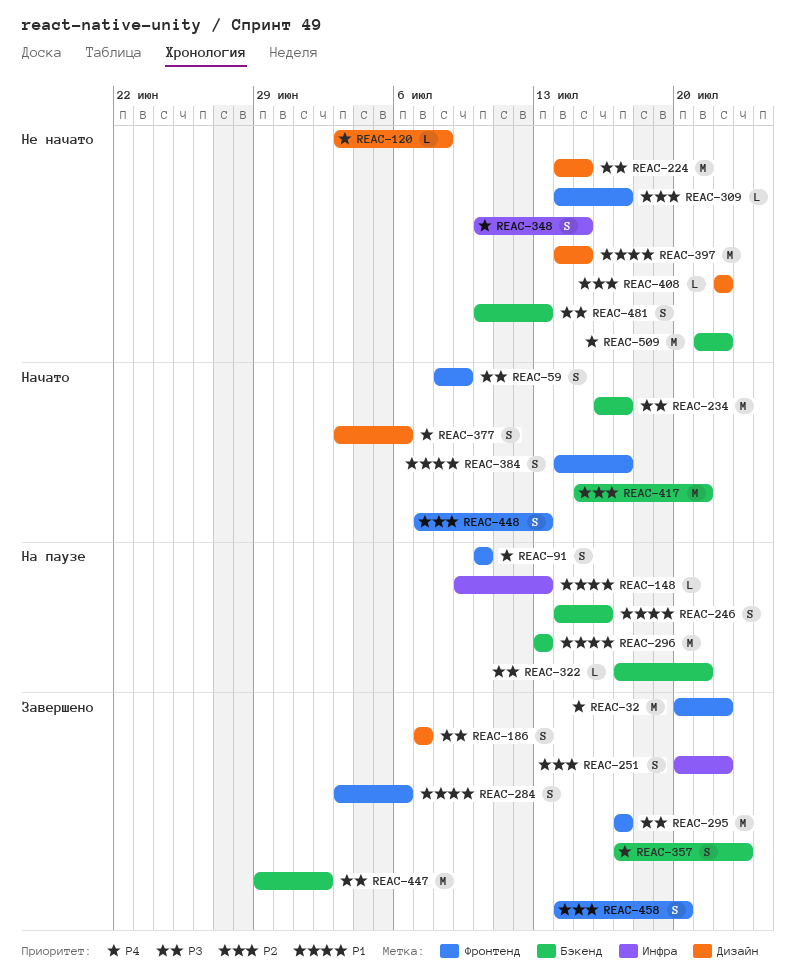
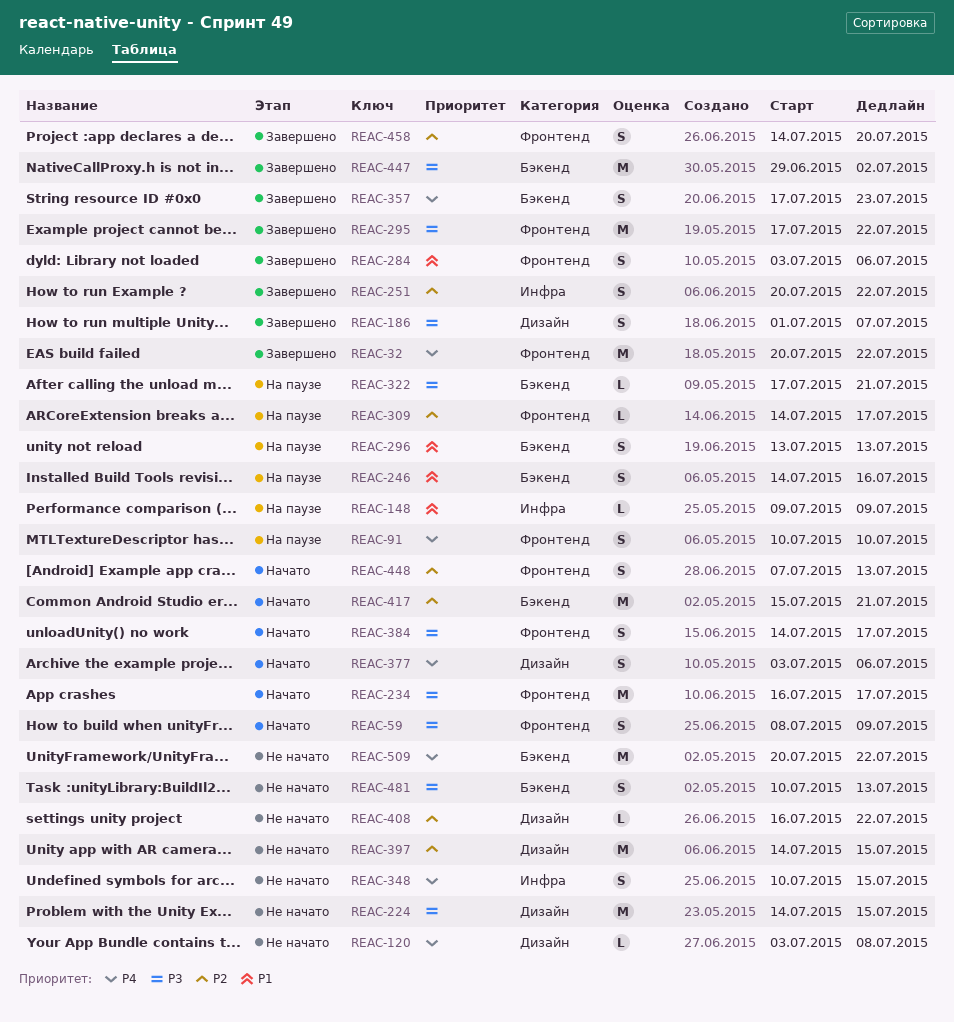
REAC-148, due: Jul 13 -> Jul 9
REAC-186, start: Jul 7 -> Jul 1
REAC-234, label: Бэкенд -> Фронтенд
REAC-295, due: Jul 17 -> Jul 22
REAC-296, estimate: M -> S
REAC-309, status: Не начато -> На паузе
REAC-384, priority: P1 -> P3
REAC-397, priority: P1 -> P2
REAC-408, start: Jul 22 -> Jul 16
REAC-509, start: Jul 21 -> Jul 20

